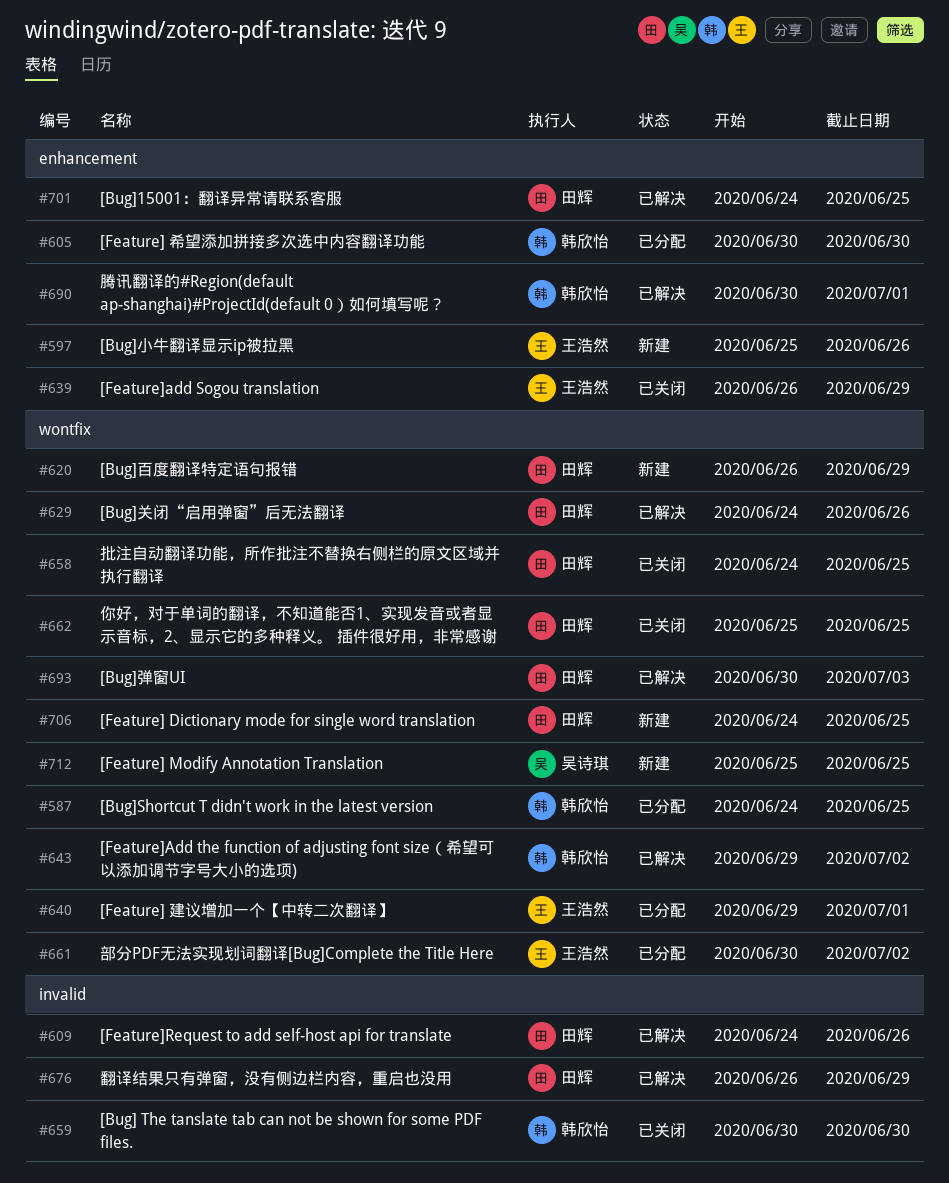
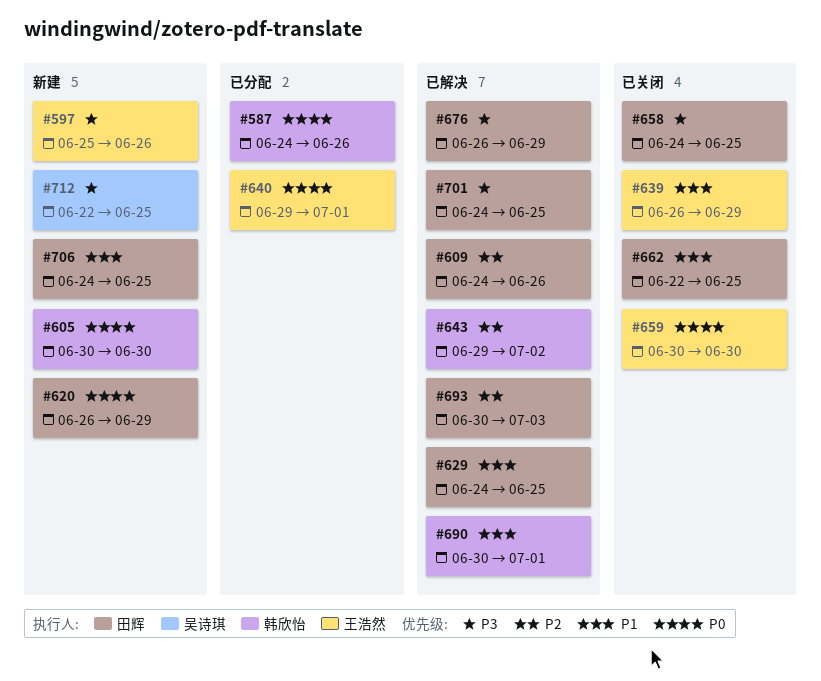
#587, due: Jun 25 -> Jun 26
#605, status: 已分配 -> 新建
#629, due: Jun 26 -> Jun 25
#659, owner: 韩欣怡 -> 王浩然
#661: present -> none
#662, start: Jun 25 -> Jun 22
#712, start: Jun 25 -> Jun 22

